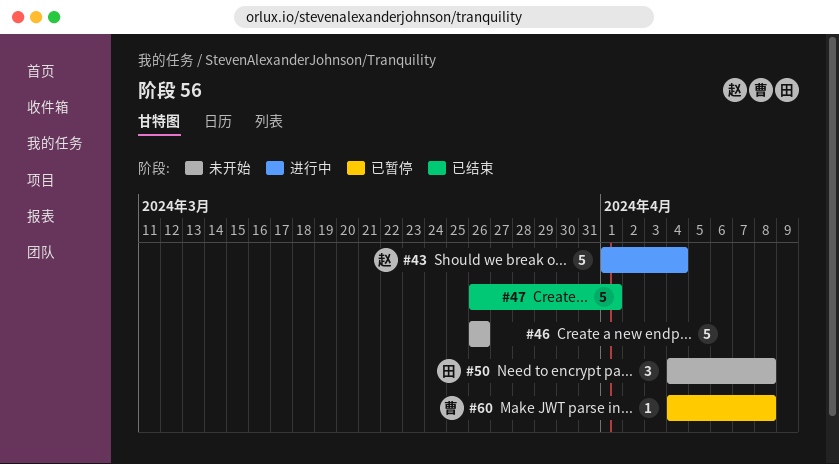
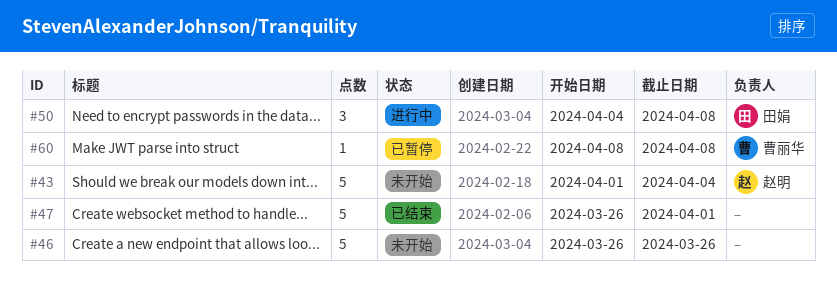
#43, status: 进行中 -> 未开始
#50, status: 未开始 -> 进行中
#60, start: Apr 4 -> Apr 8

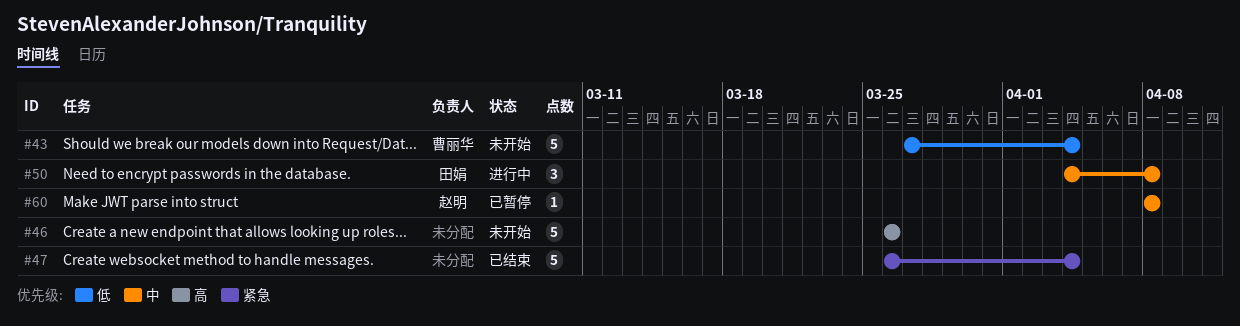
#43, owner: 赵明 -> 曹丽华
#43, start: Apr 1 -> Mar 27
#47, due: Apr 1 -> Apr 4
#60, owner: 曹丽华 -> 赵明

